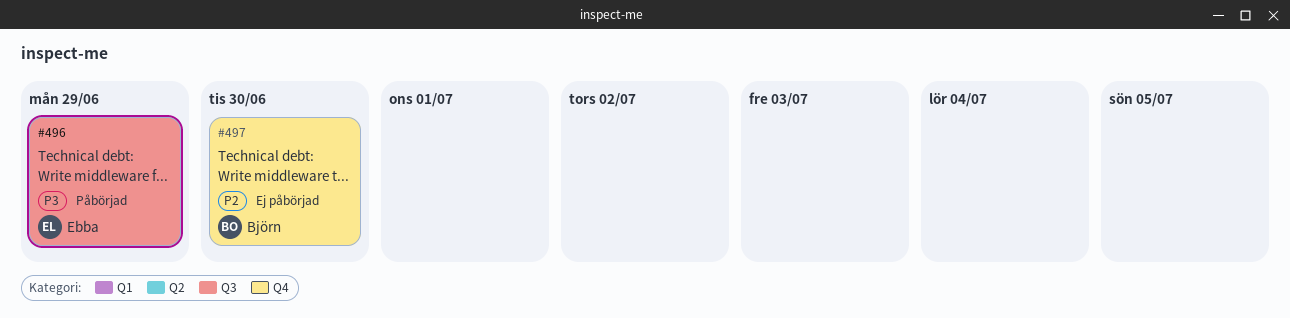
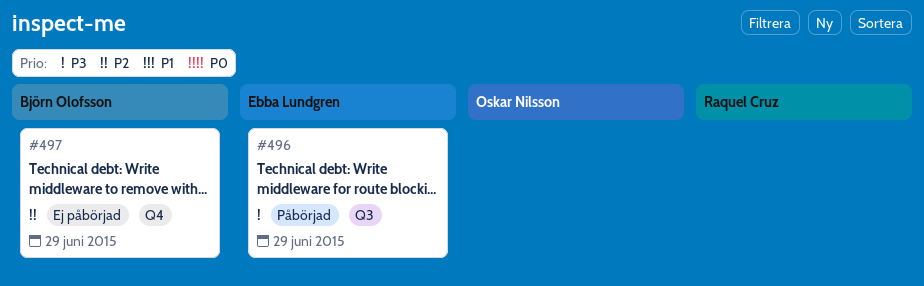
#497, due: Jun 30 -> Jun 29

